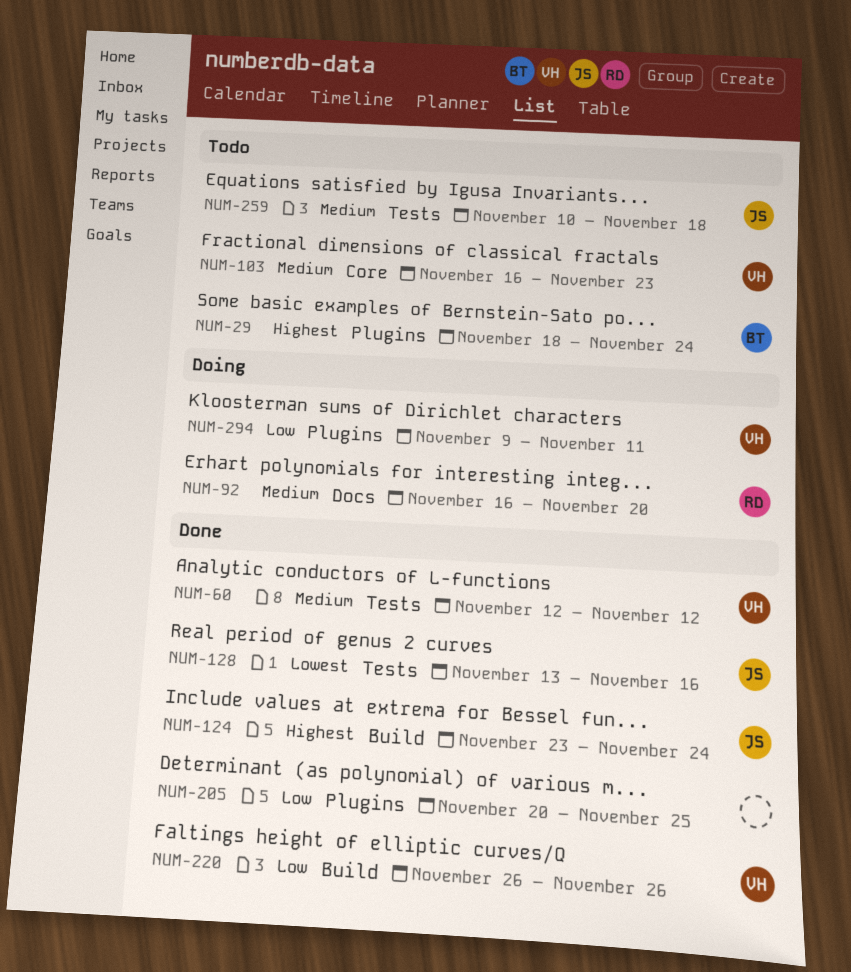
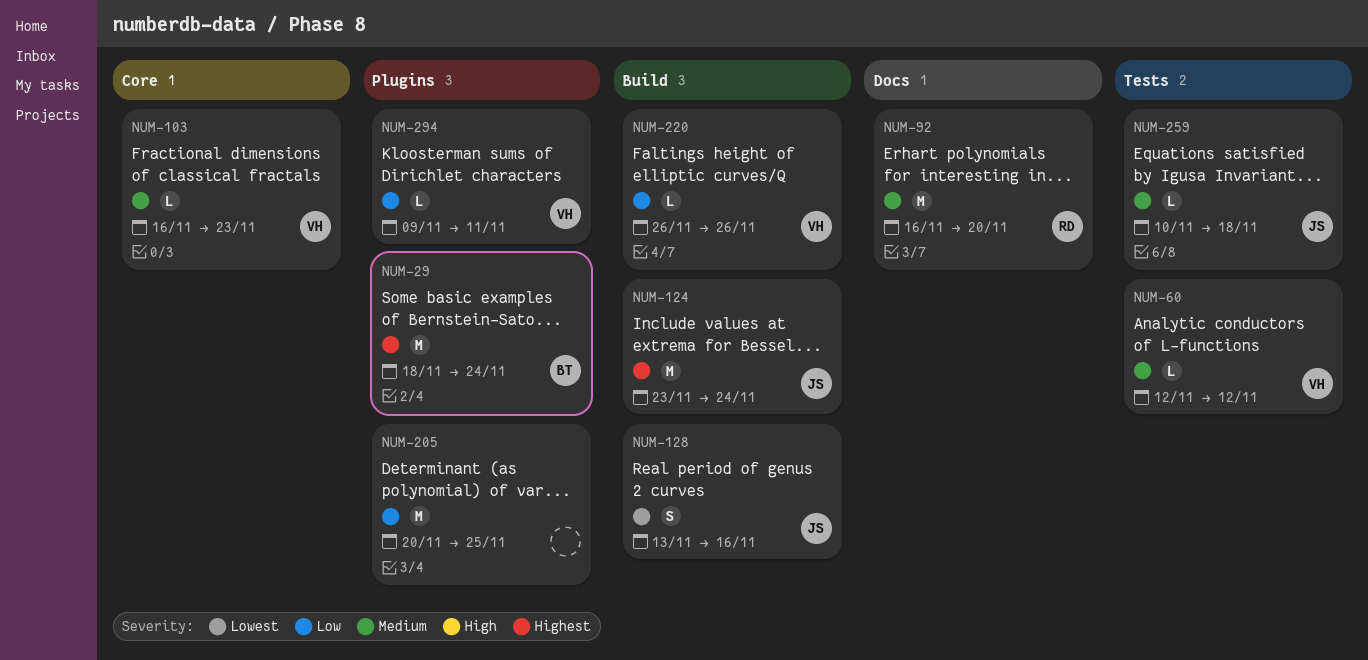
NUM-128, label: Tests -> Build

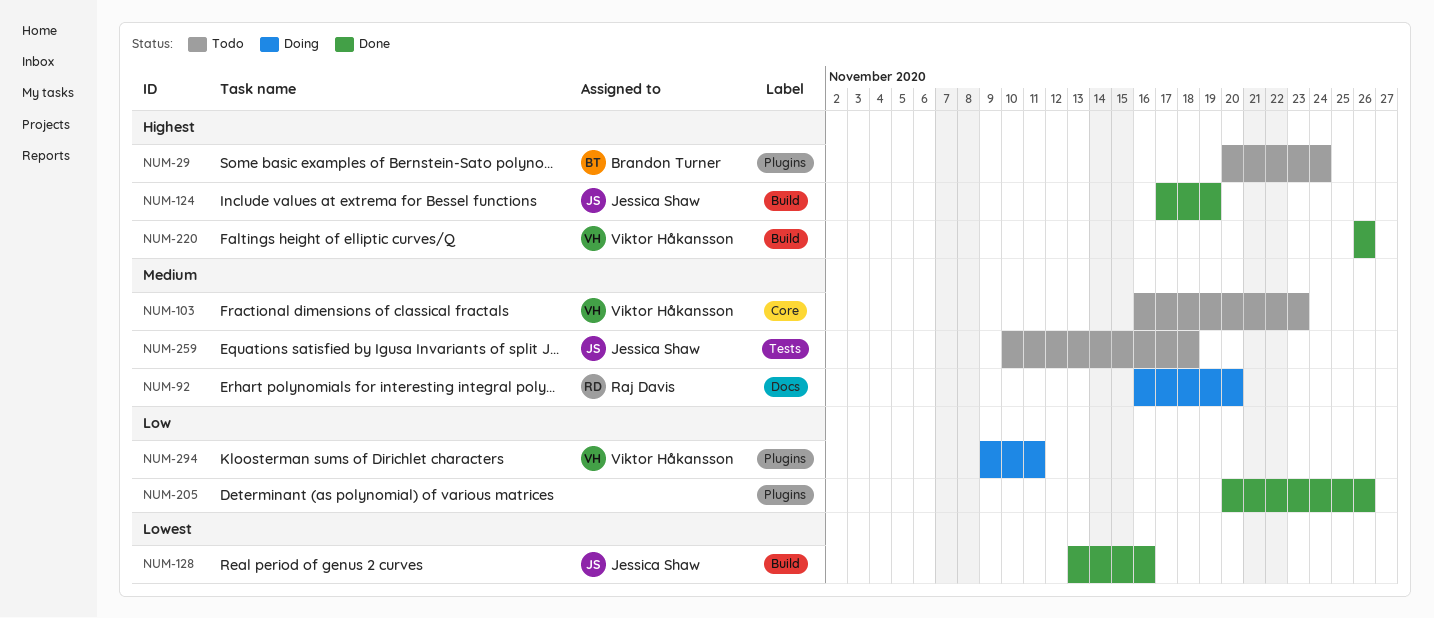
NUM-29, start: Nov 18 -> Nov 20
NUM-60: present -> none
NUM-124, start: Nov 23 -> Nov 17
NUM-124, due: Nov 24 -> Nov 19
NUM-205, due: Nov 25 -> Nov 26
NUM-220, priority: Low -> Highest

